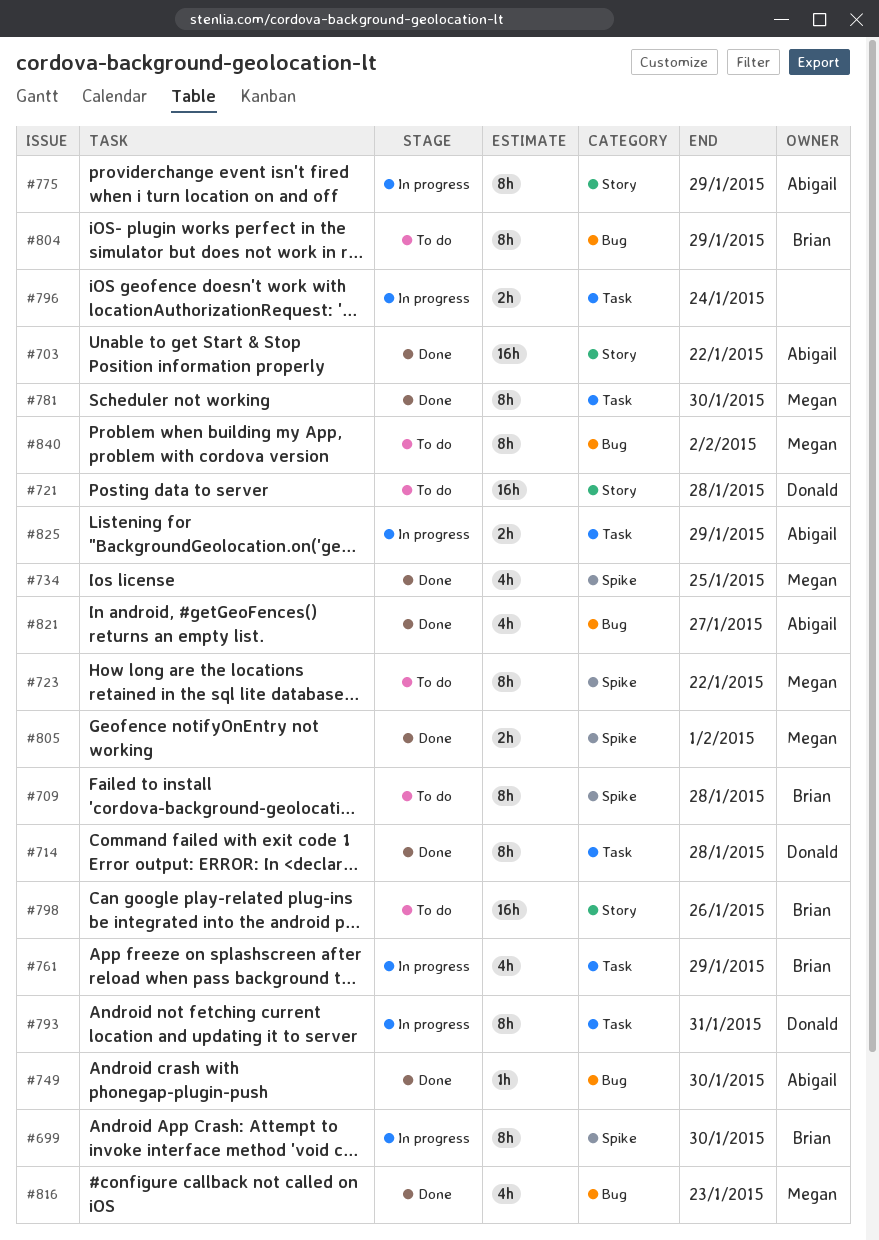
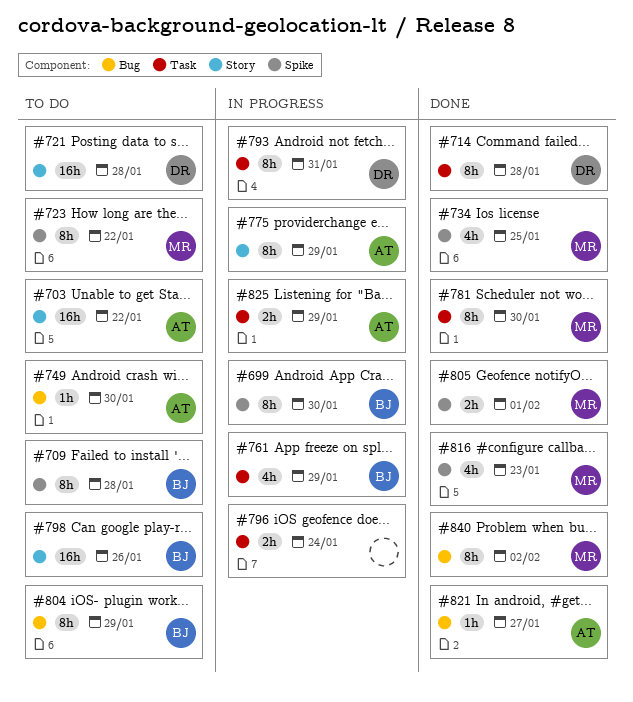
#703, status: Done -> To do
#749, status: Done -> To do
#816, label: Bug -> Spike
#821, estimate: 4h -> 1h
#840, status: To do -> Done

